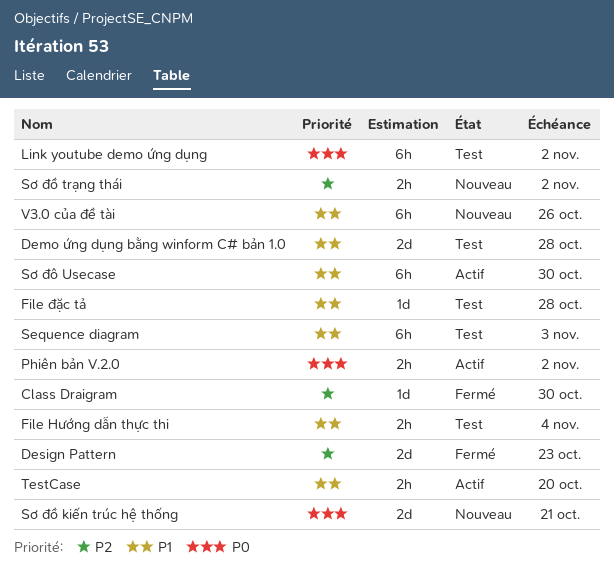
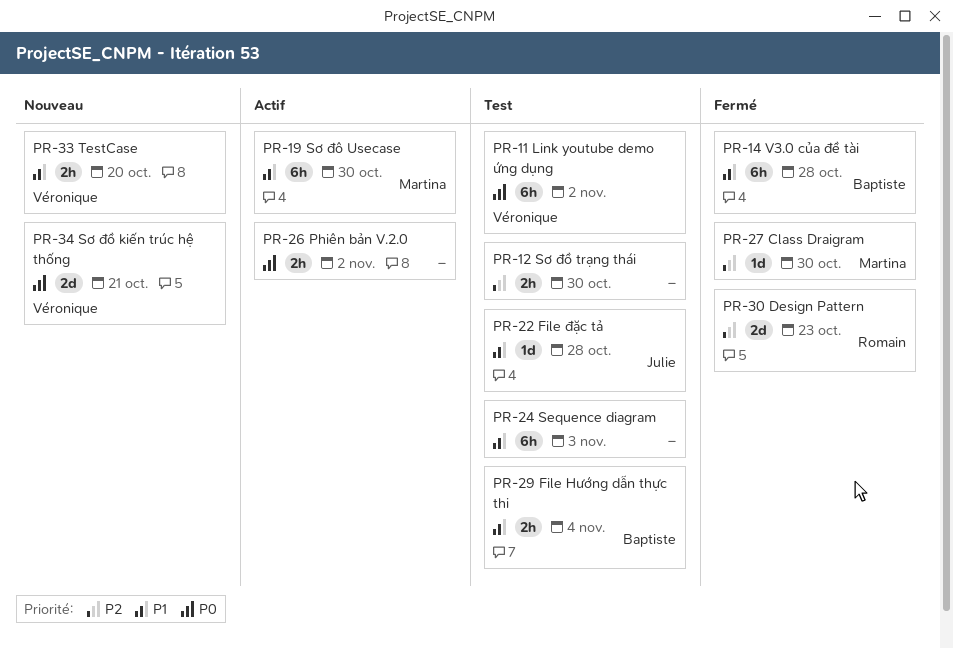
Demo ứng dụng bằng winform C# bản 1.0: present -> none
Sơ đồ trạng thái, status: Nouveau -> Test
Sơ đồ trạng thái, due: Nov 2 -> Oct 30
TestCase, status: Actif -> Nouveau
V3.0 của đề tài, status: Nouveau -> Fermé
V3.0 của đề tài, due: Oct 26 -> Oct 28

